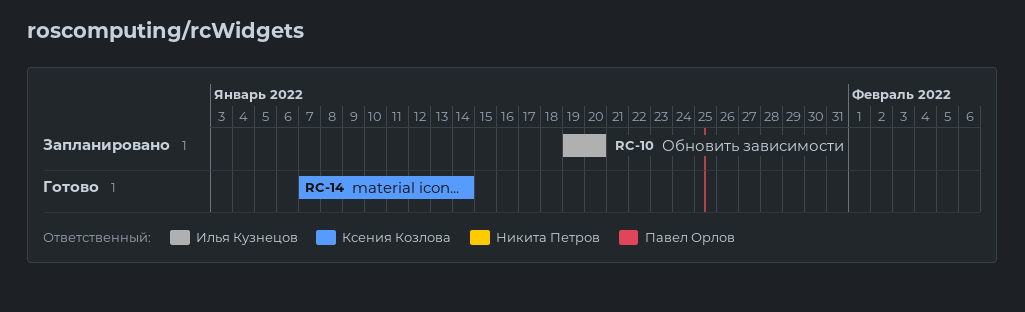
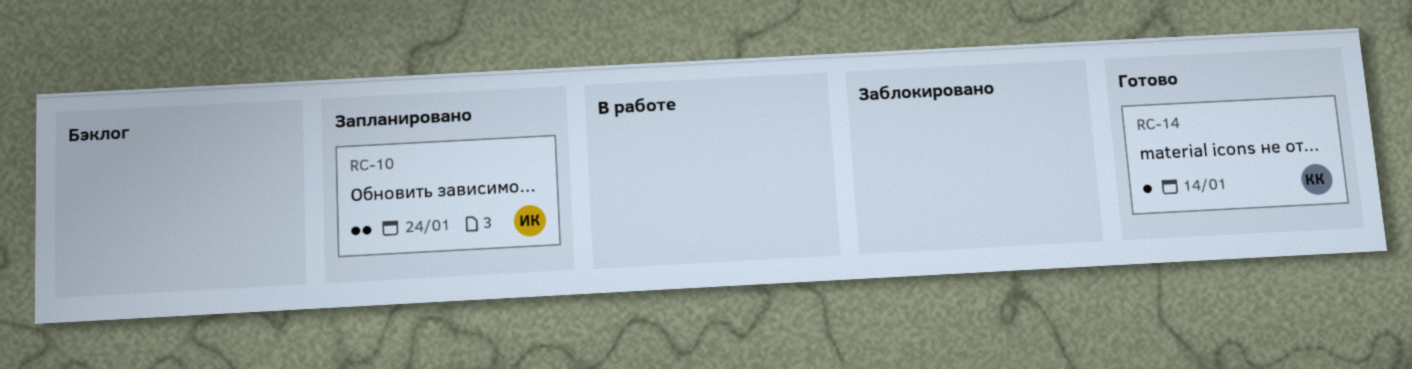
RC-10, due: Jan 20 -> Jan 24

